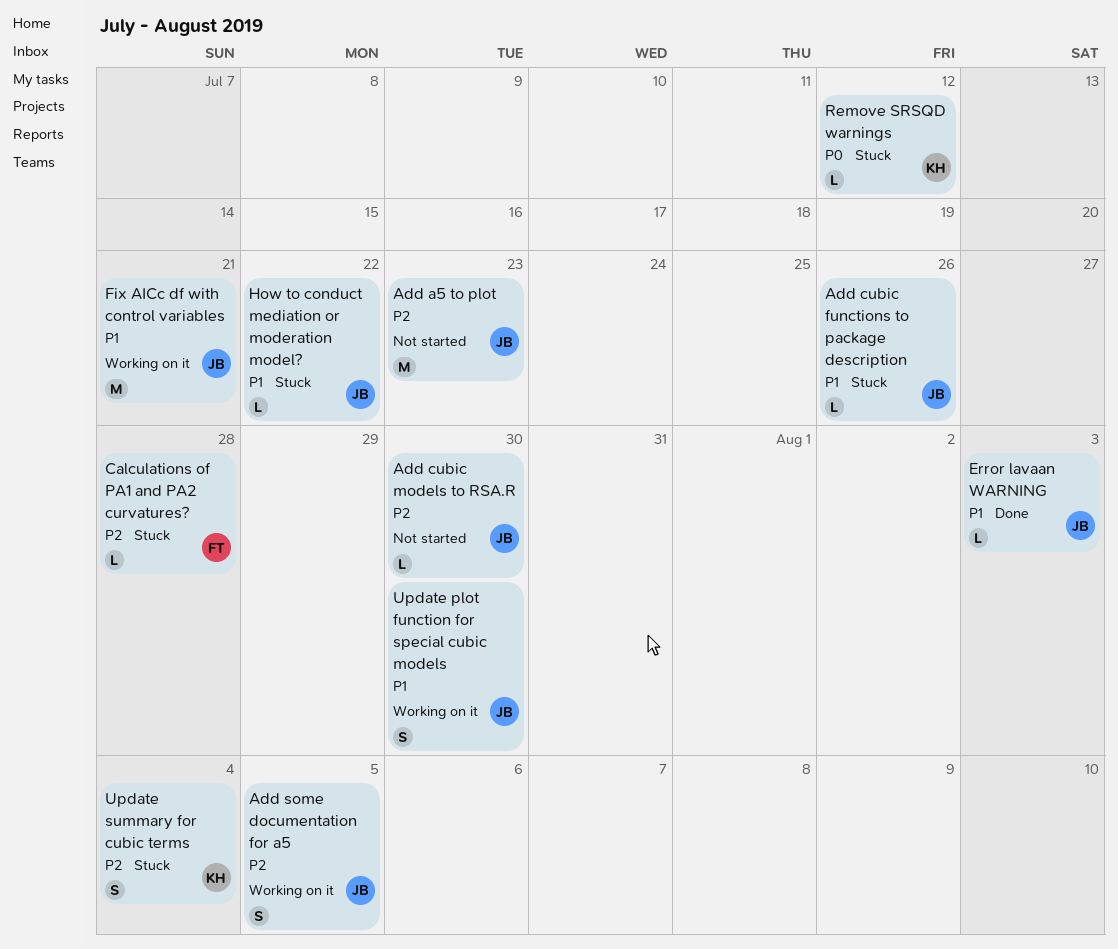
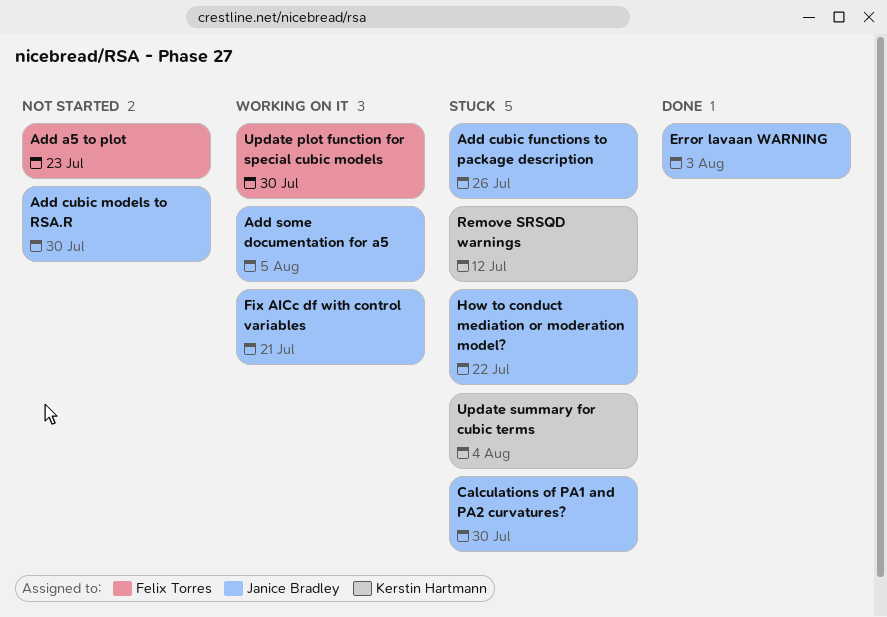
Add a5 to plot, owner: Janice Bradley -> Felix Torres
Calculations of PA1 and PA2 curvatures?, owner: Felix Torres -> Janice Bradley
Calculations of PA1 and PA2 curvatures?, due: Jul 28 -> Jul 30
Update plot function for special cubic models, owner: Janice Bradley -> Felix Torres

